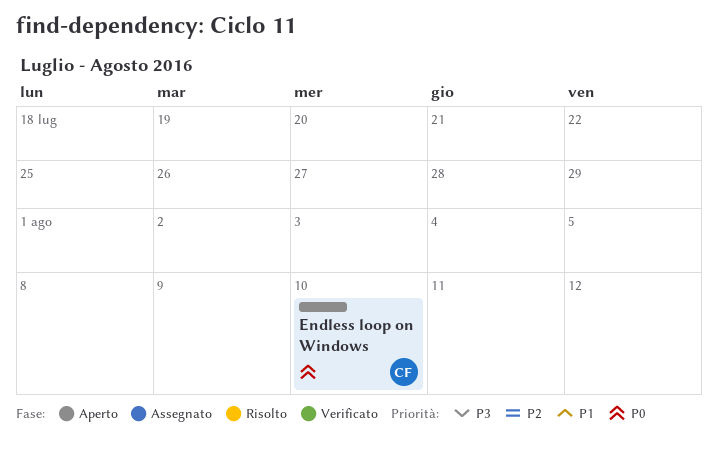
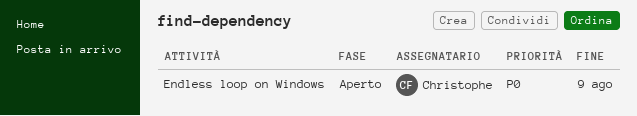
Endless loop on Windows, due: Aug 10 -> Aug 9

